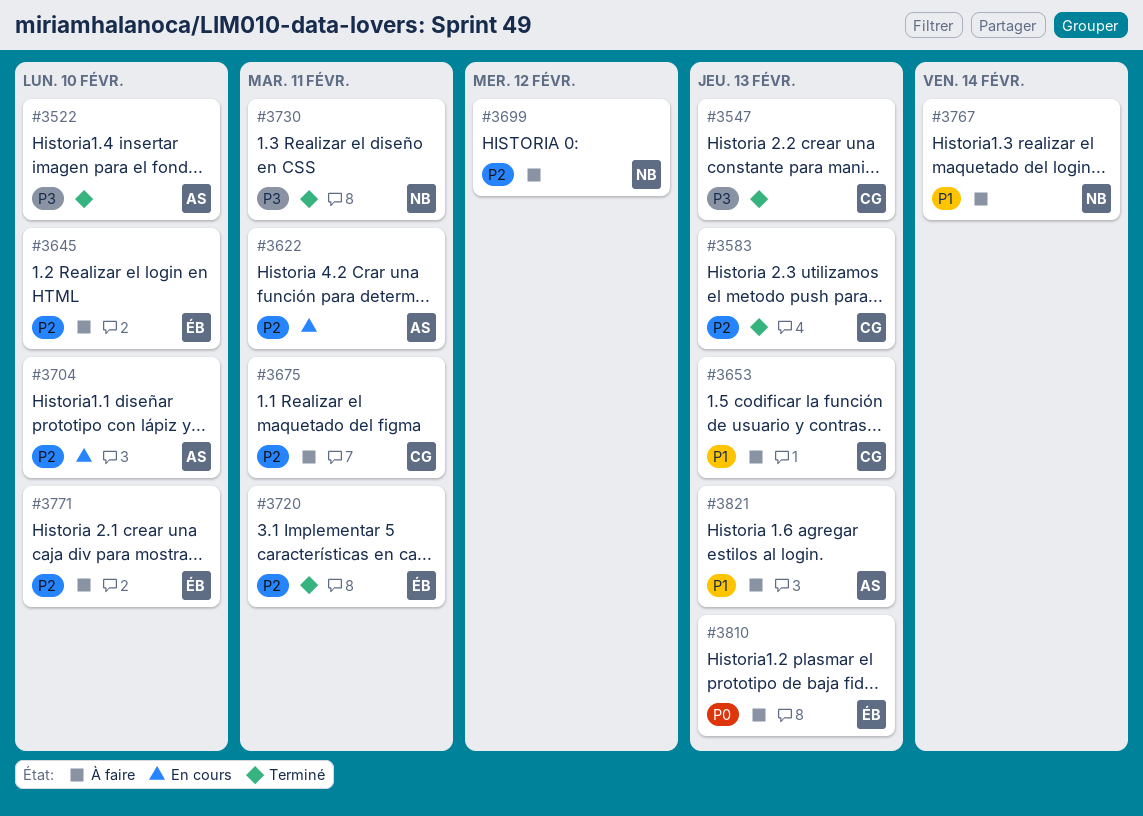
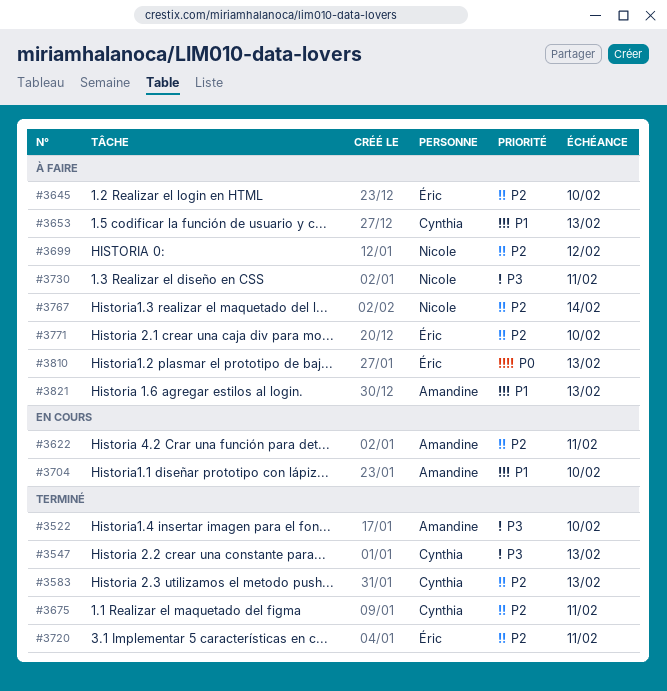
#3675, status: À faire -> Terminé
#3704, priority: P2 -> P1
#3730, status: Terminé -> À faire
#3767, priority: P1 -> P2

